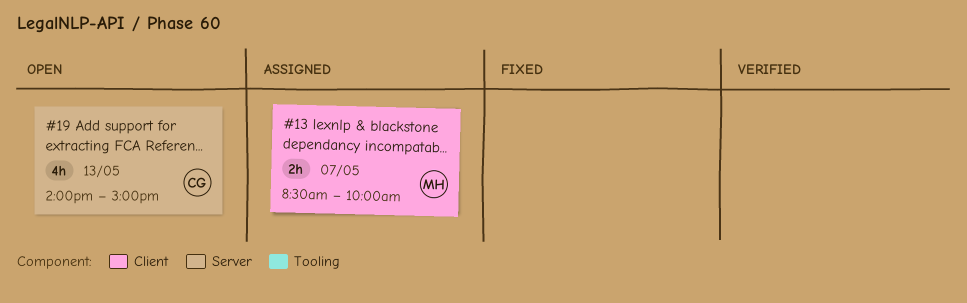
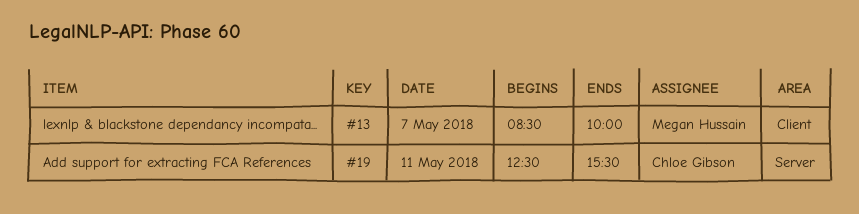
#19, day: May 13 -> May 11
#19, begins: 14:00 -> 12:30
#19, ends: 15:00 -> 15:30

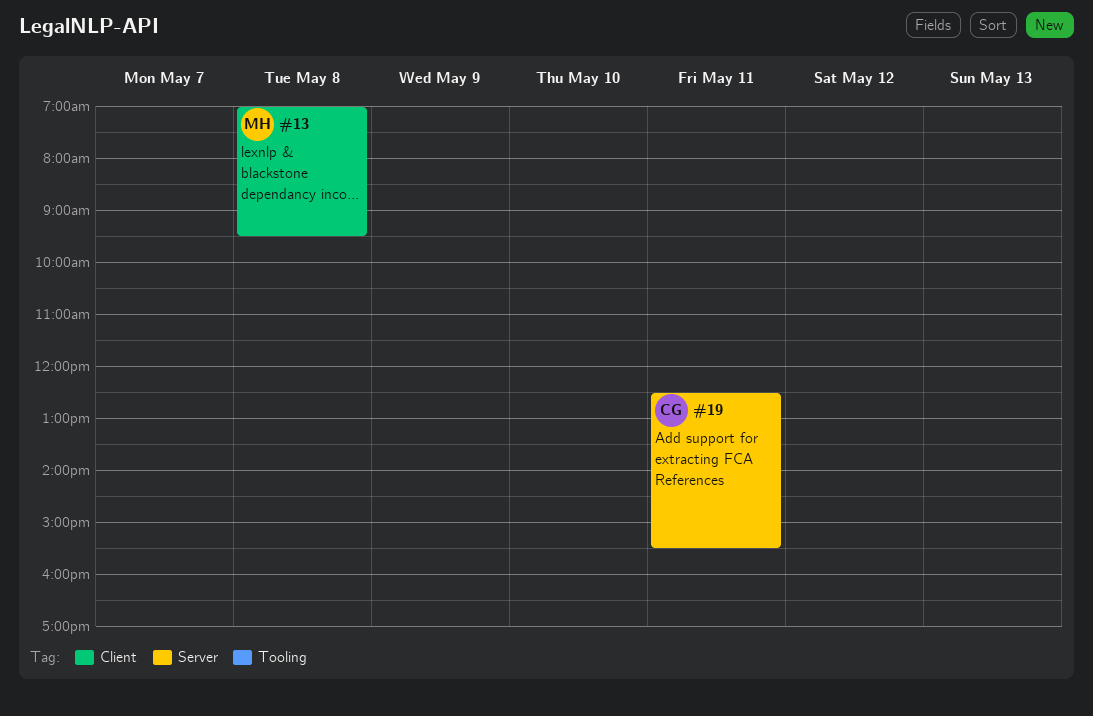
#13, day: May 7 -> May 8
#13, begins: 08:30 -> 07:00
#13, ends: 10:00 -> 09:30

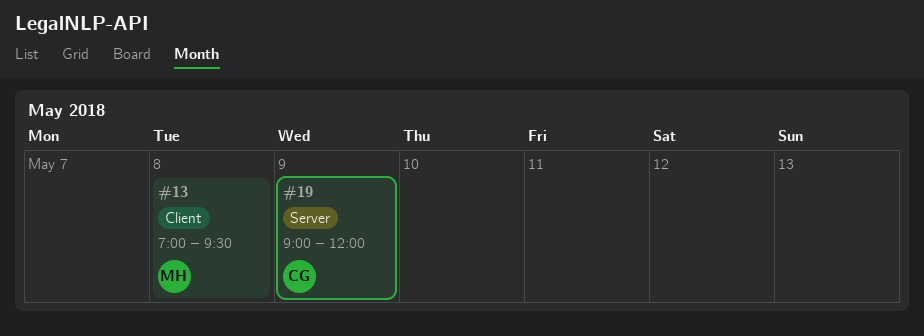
#19, day: May 11 -> May 9
#19, begins: 12:30 -> 09:00
#19, ends: 15:30 -> 12:00

